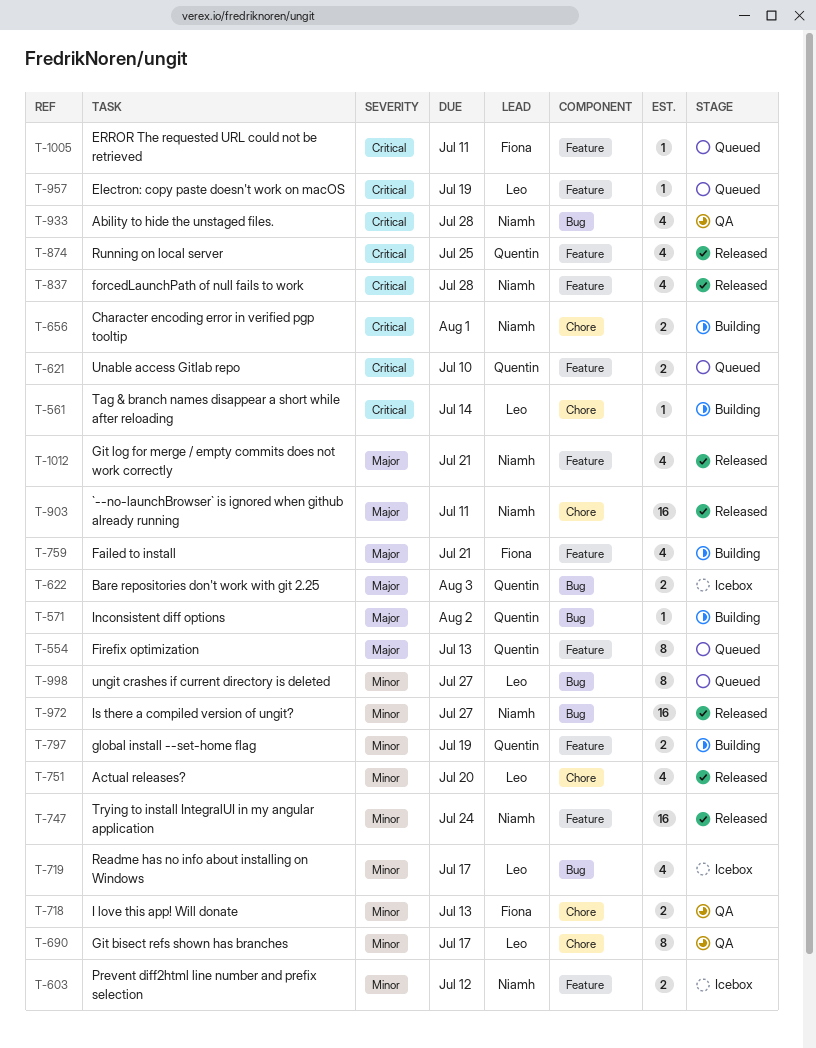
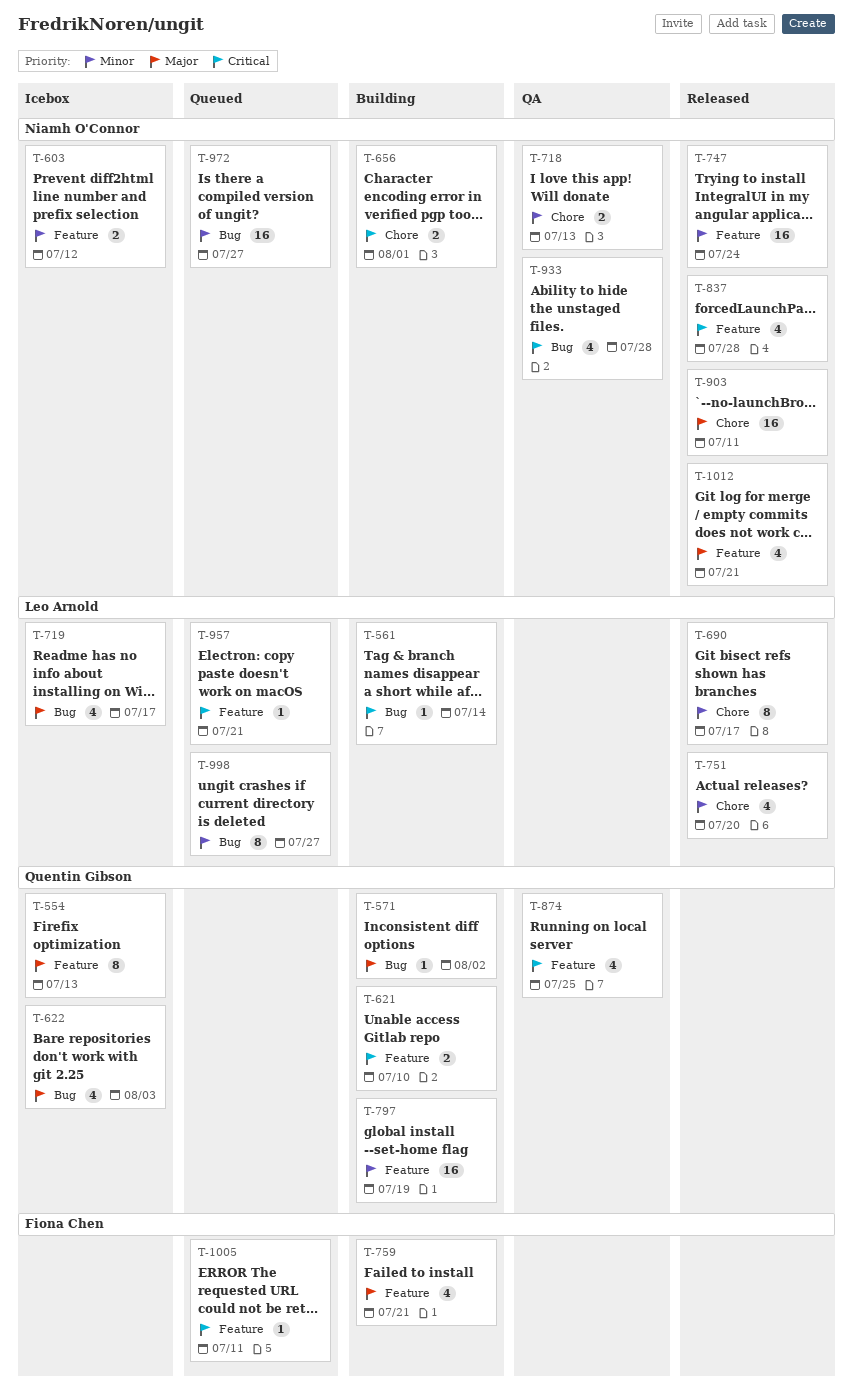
T-554, status: Queued -> Icebox
T-561, label: Chore -> Bug
T-621, status: Queued -> Building
T-622, estimate: 2 -> 4
T-690, status: QA -> Released
T-718, owner: Fiona Chen -> Niamh O'Connor
T-719, priority: Minor -> Major
T-797, estimate: 2 -> 16
T-874, status: Released -> QA
T-957, due: Jul 19 -> Jul 21
T-972, status: Released -> Queued

